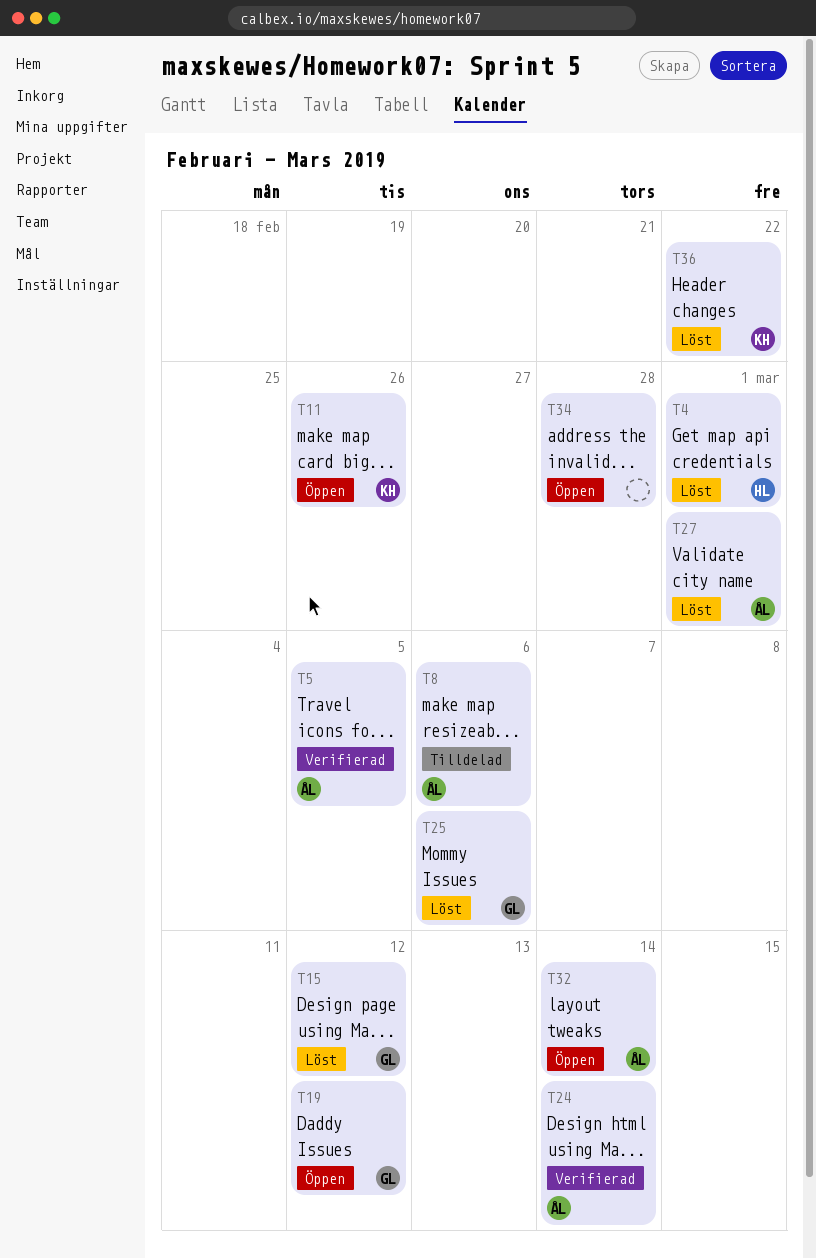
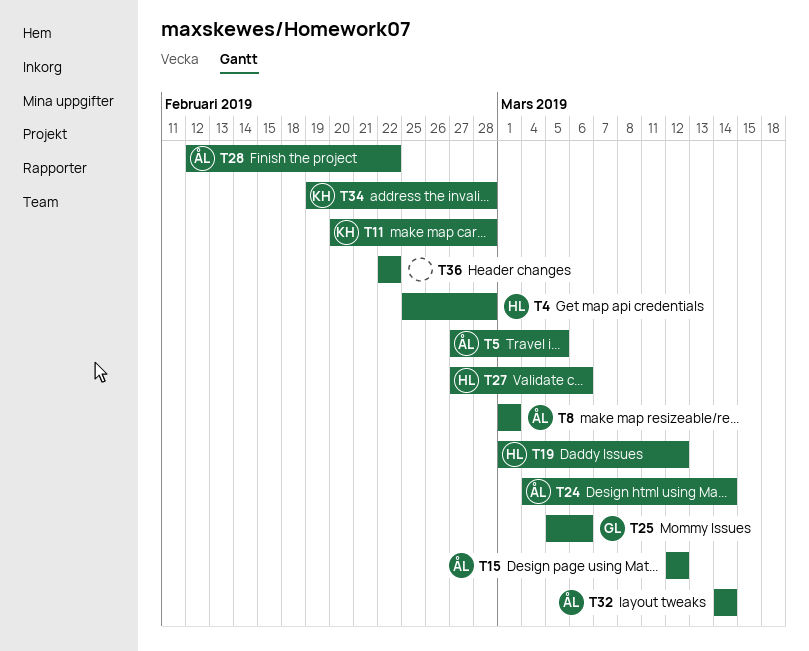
T4, due: Mar 1 -> Feb 28
T8, due: Mar 6 -> Mar 1
T11, due: Feb 26 -> Feb 28
T15, owner: GL -> ÅL
T19, owner: GL -> HL
T27, owner: ÅL -> HL
T27, due: Mar 1 -> Mar 6
T28: none -> present
T34, owner: none -> KH
T36, owner: KH -> none

